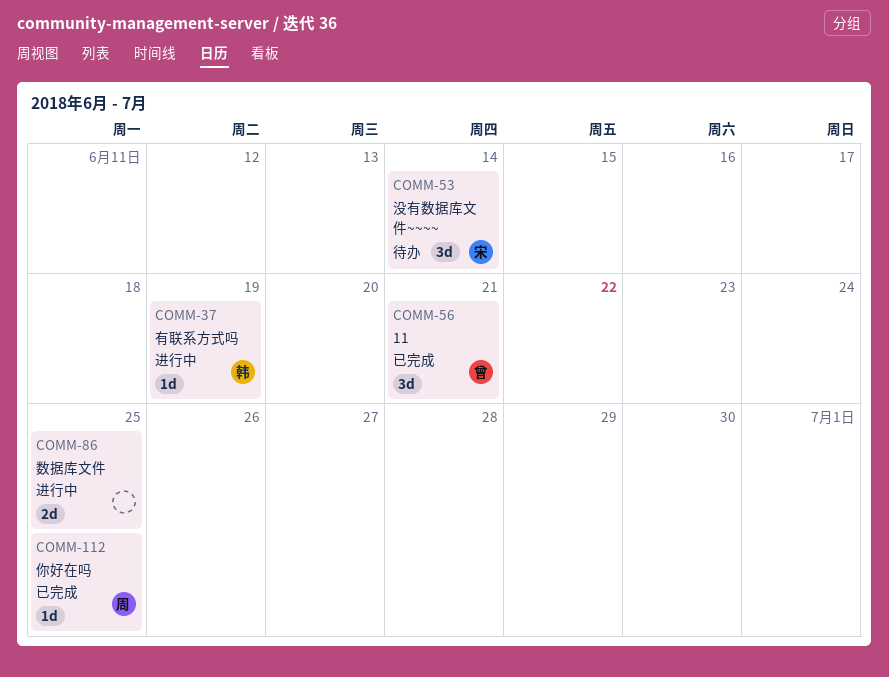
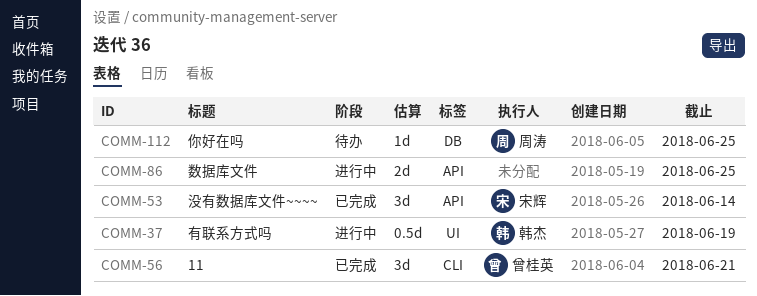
COMM-37, estimate: 1d -> 0.5d
COMM-53, status: 待办 -> 已完成
COMM-112, status: 已完成 -> 待办

